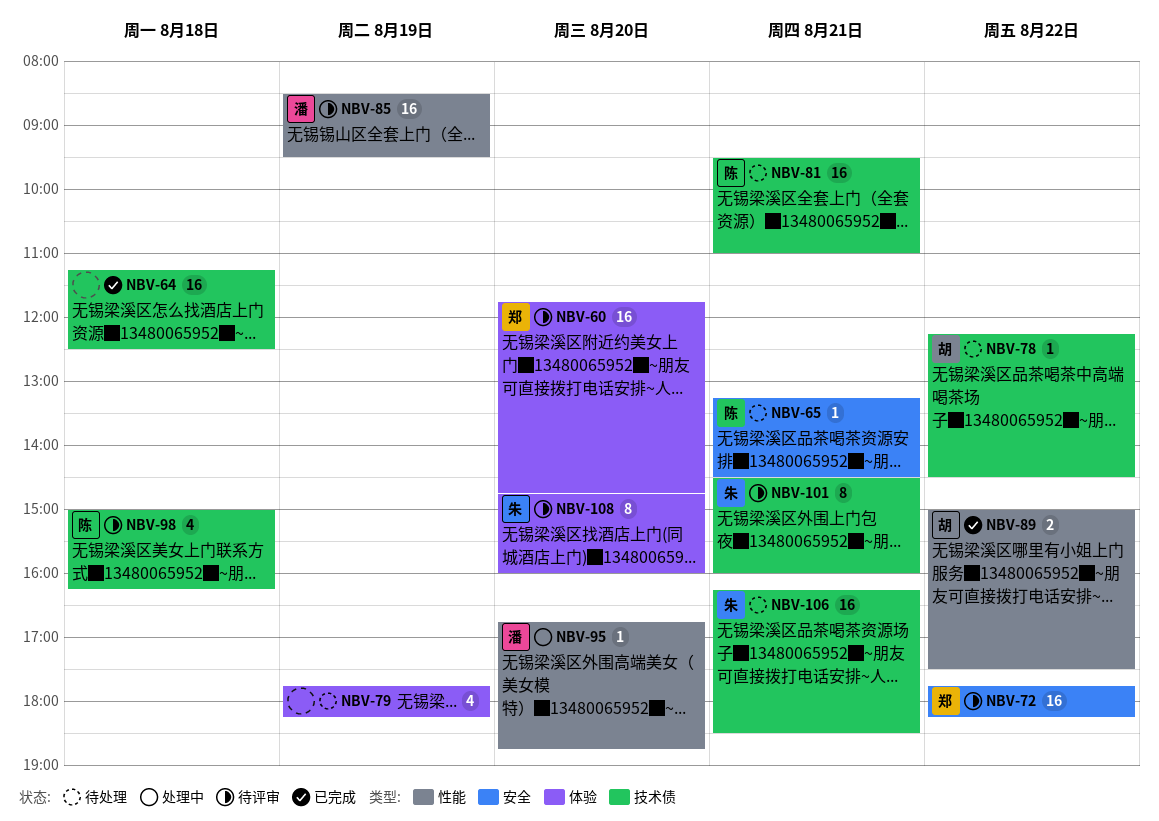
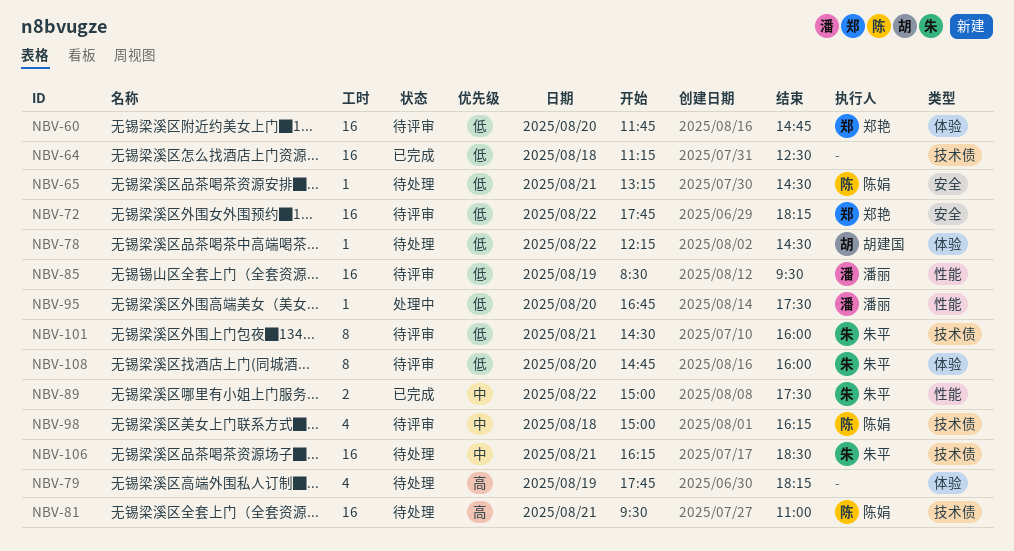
NBV-78, label: 技术债 -> 体验
NBV-89, owner: 胡建国 -> 朱平
NBV-95, ends: 18:45 -> 17:30

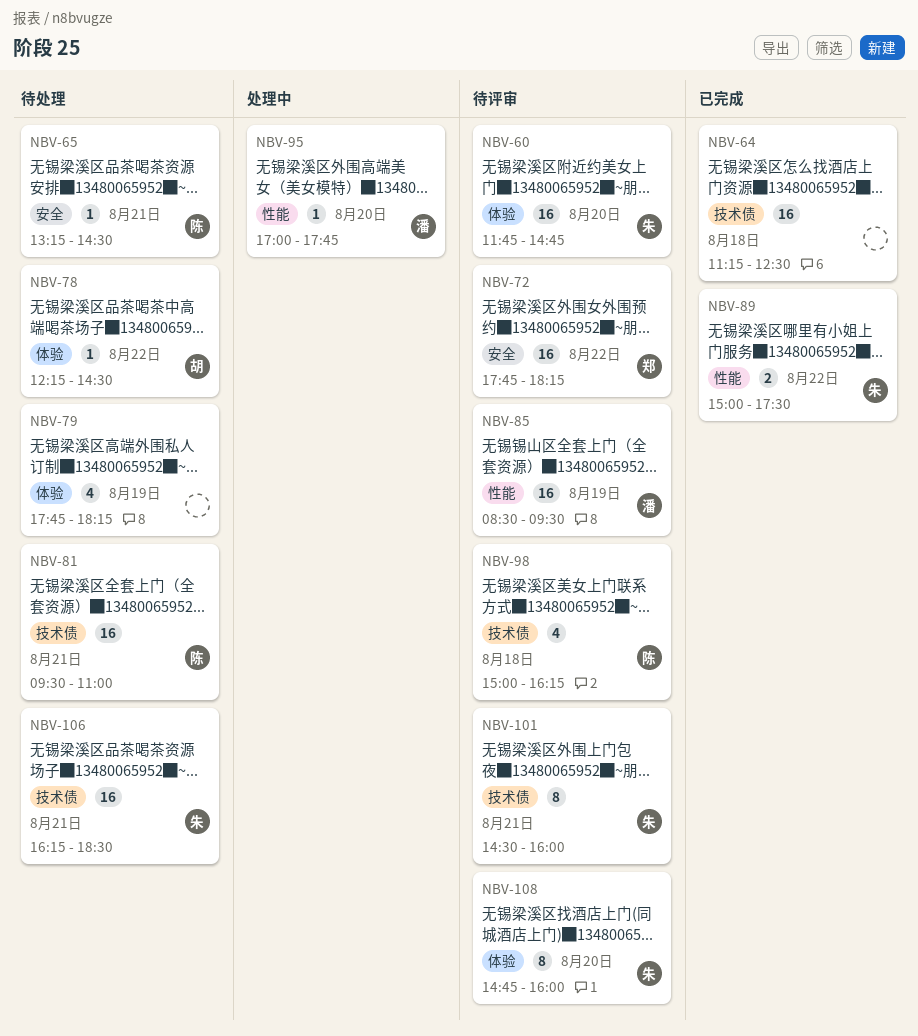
NBV-60, owner: 郑艳 -> 朱平
NBV-95, begins: 16:45 -> 17:00
NBV-95, ends: 17:30 -> 17:45

